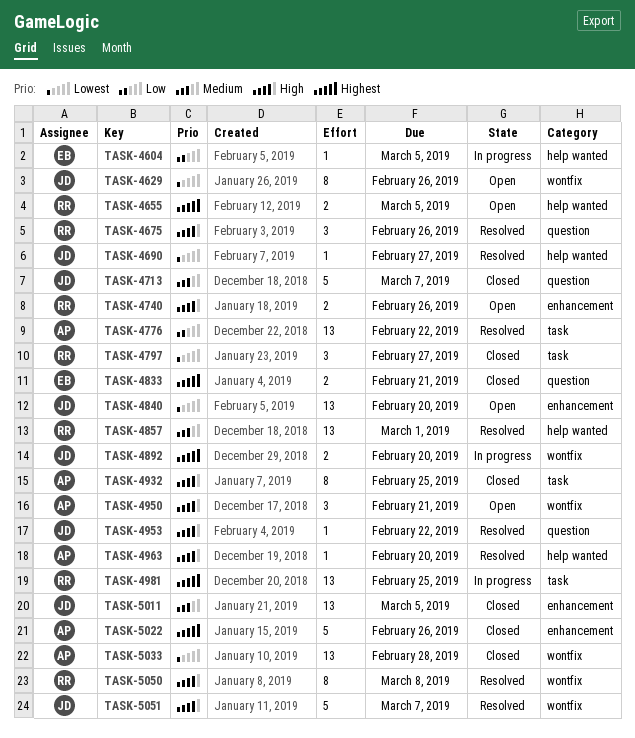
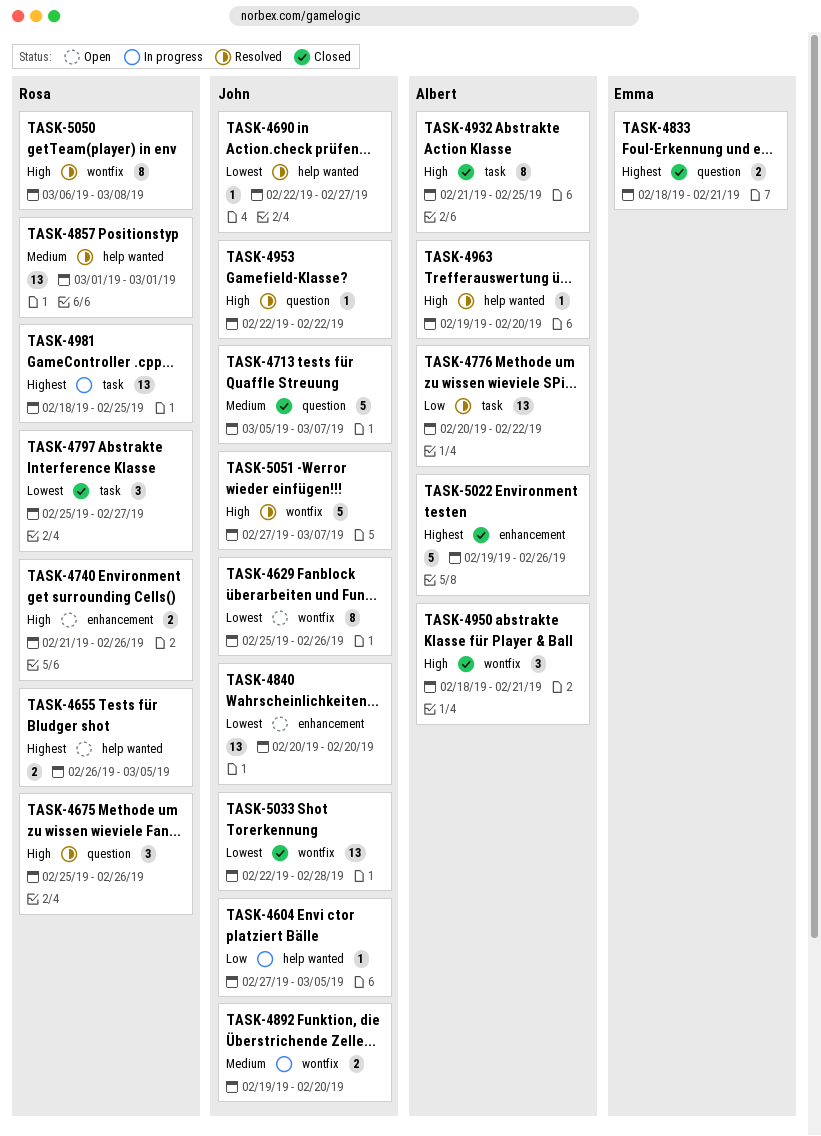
TASK-4604, owner: Emma -> John
TASK-4892, priority: Highest -> Medium
TASK-4950, status: Open -> Closed
TASK-5011: present -> none
TASK-5033, owner: Albert -> John

